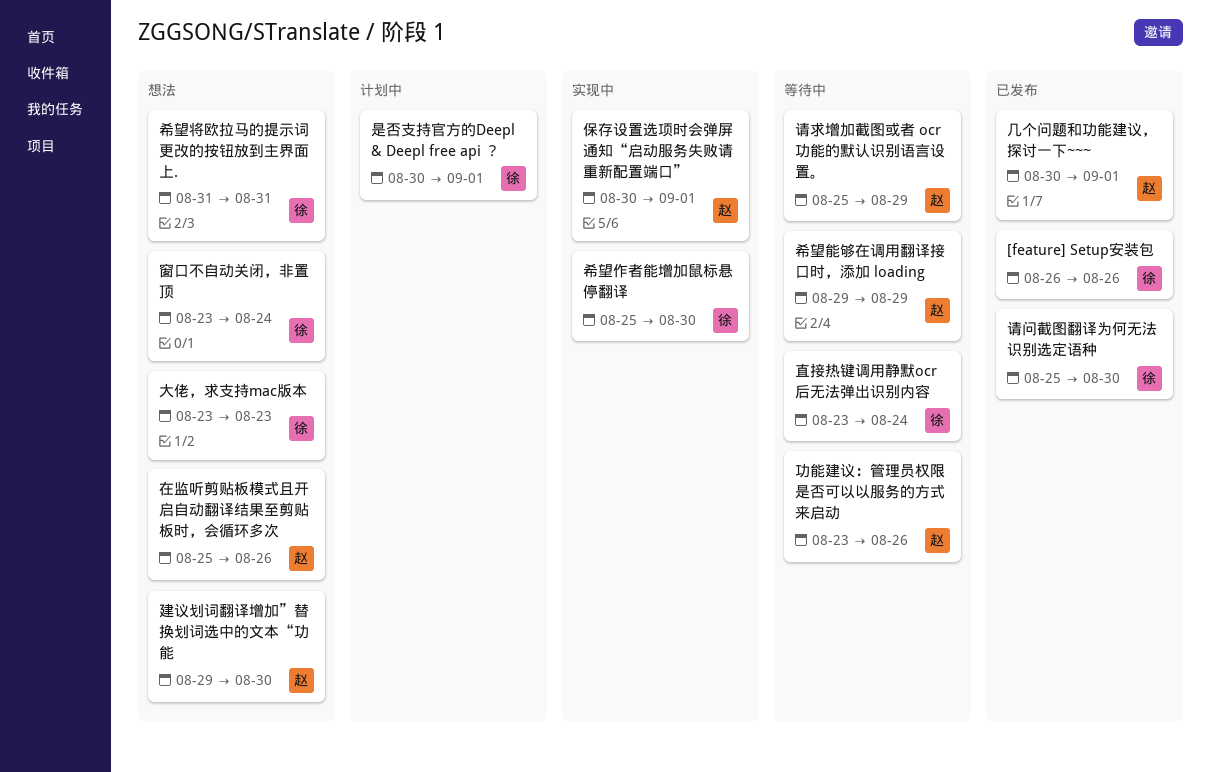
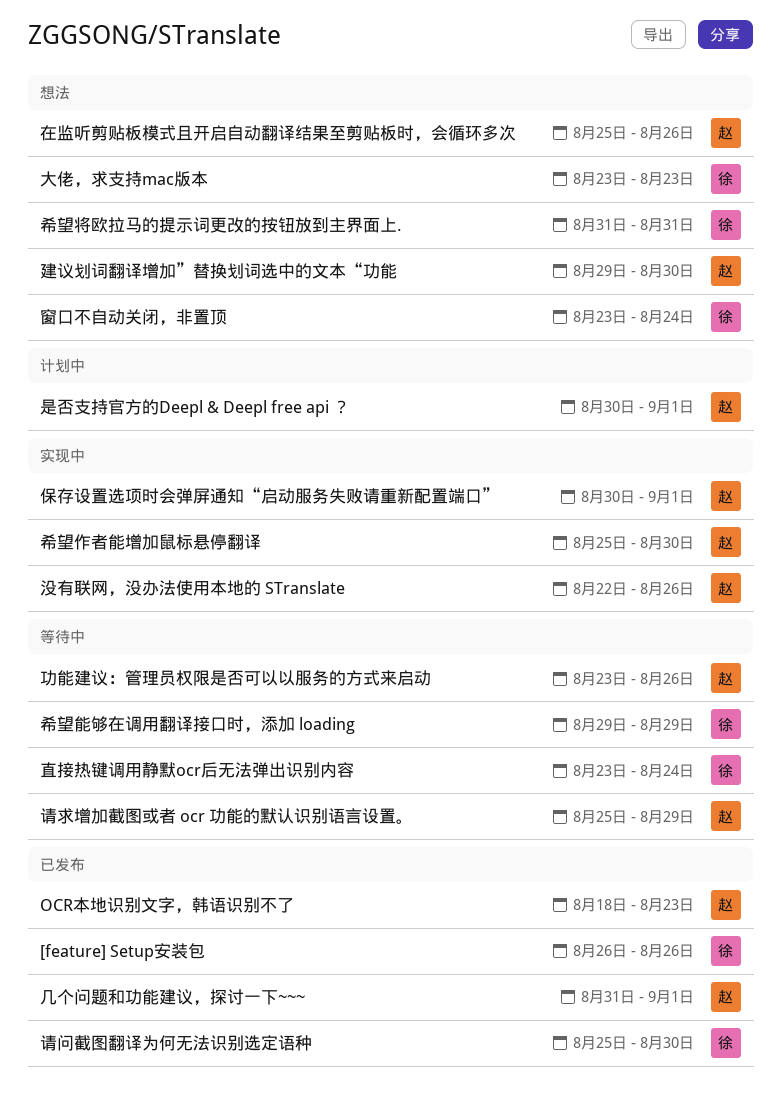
OCR本地识别文字，韩语识别不了: none -> present
几个问题和功能建议，探讨一下~~~, start: Aug 30 -> Aug 31
希望作者能增加鼠标悬停翻译, owner: 徐 -> 赵
希望能够在调用翻译接口时，添加 loading, owner: 赵 -> 徐
是否支持官方的Deepl & Deepl free api ？, owner: 徐 -> 赵
没有联网，没办法使用本地的 STranslate: none -> present

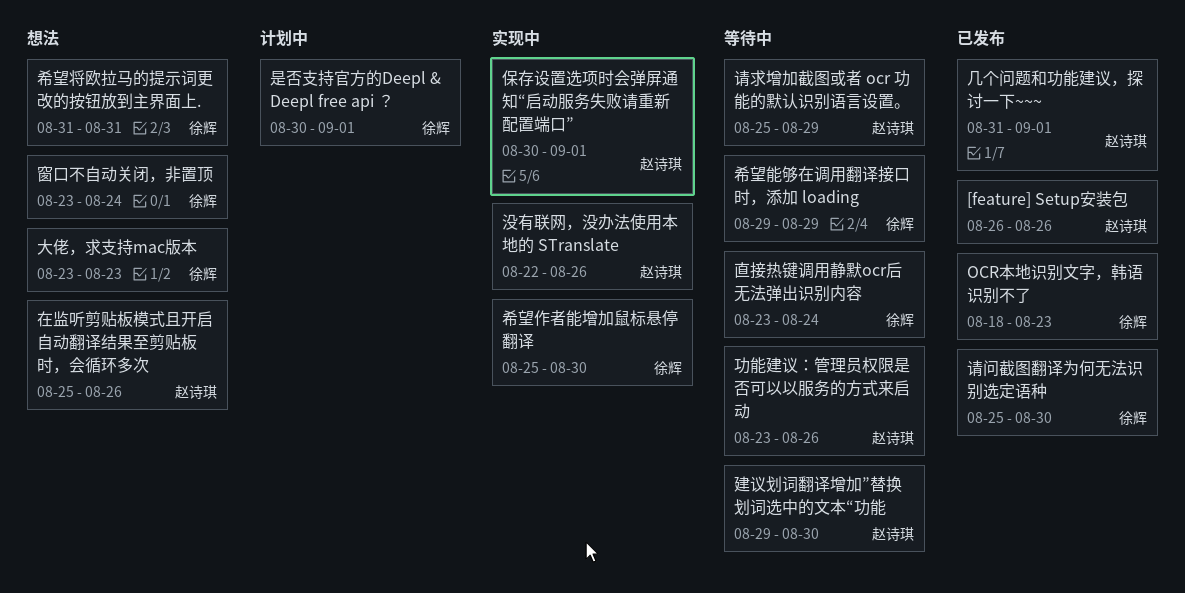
[feature] Setup安装包, owner: 徐辉 -> 赵诗琪
OCR本地识别文字，韩语识别不了, owner: 赵诗琪 -> 徐辉
希望作者能增加鼠标悬停翻译, owner: 赵诗琪 -> 徐辉
建议划词翻译增加”替换划词选中的文本“功能, status: 想法 -> 等待中
是否支持官方的Deepl & Deepl free api ？, owner: 赵诗琪 -> 徐辉

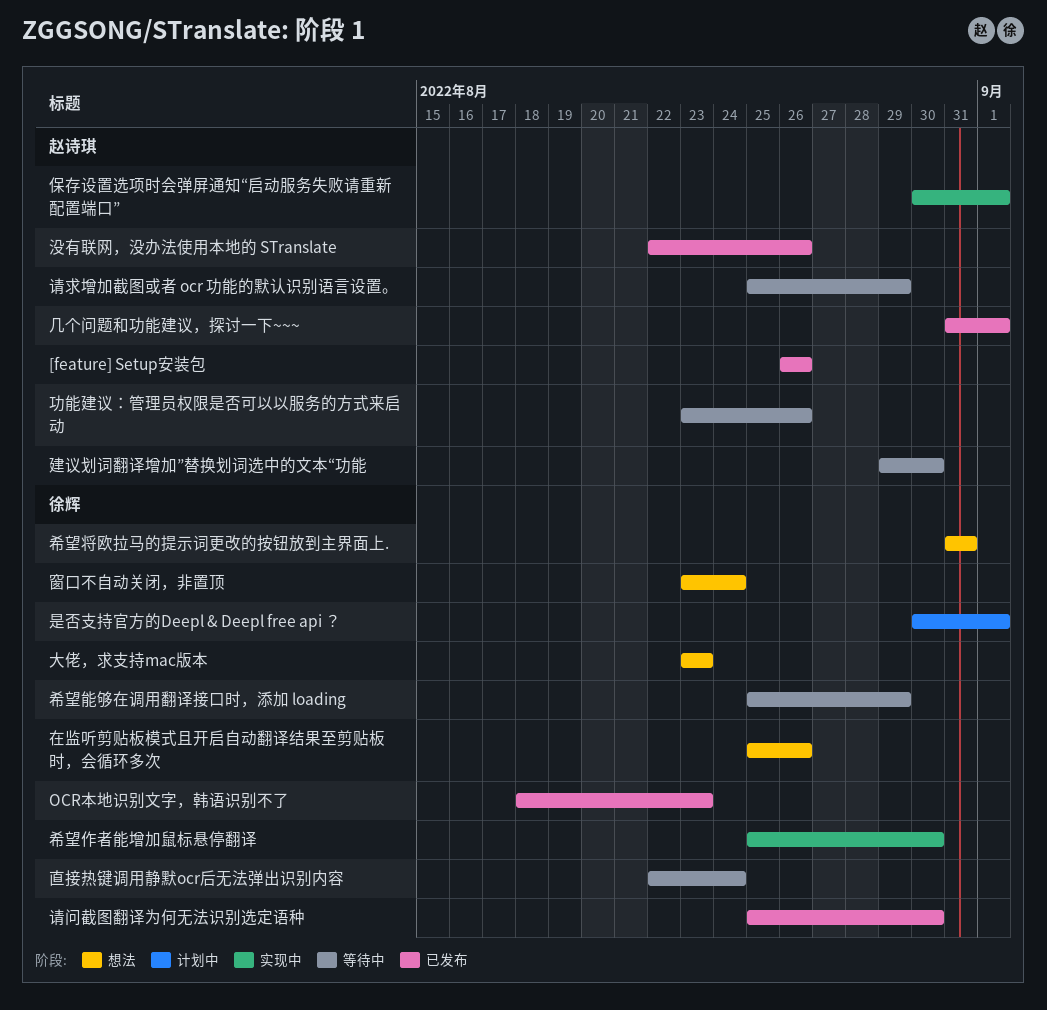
在监听剪贴板模式且开启自动翻译结果至剪贴板时，会循环多次, owner: 赵诗琪 -> 徐辉
希望能够在调用翻译接口时，添加 loading, start: Aug 29 -> Aug 25
没有联网，没办法使用本地的 STranslate, status: 实现中 -> 已发布
直接热键调用静默ocr后无法弹出识别内容, start: Aug 23 -> Aug 22

